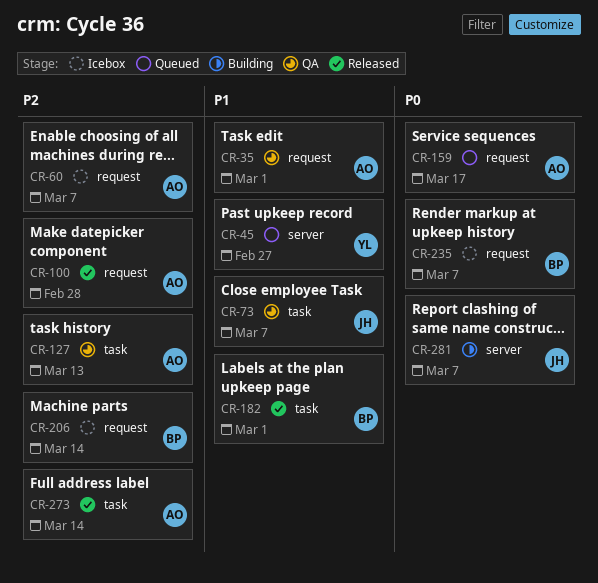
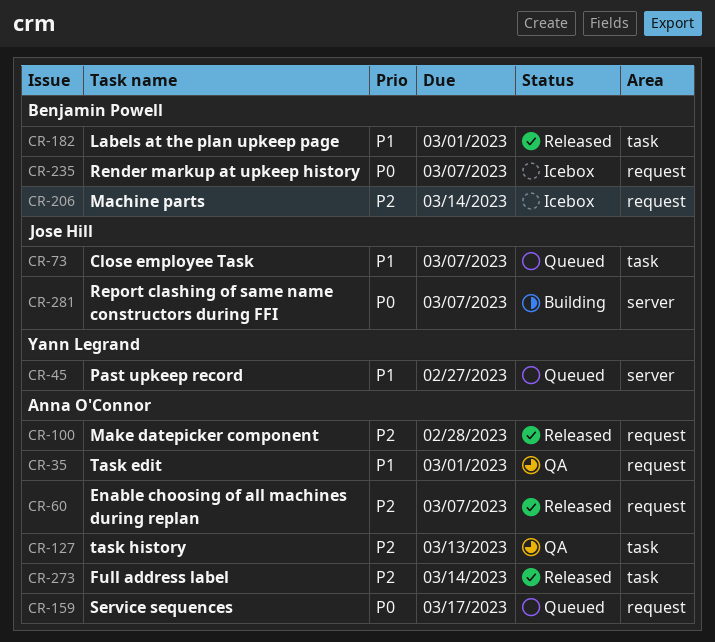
CR-60, status: Icebox -> Released
CR-73, status: QA -> Queued

